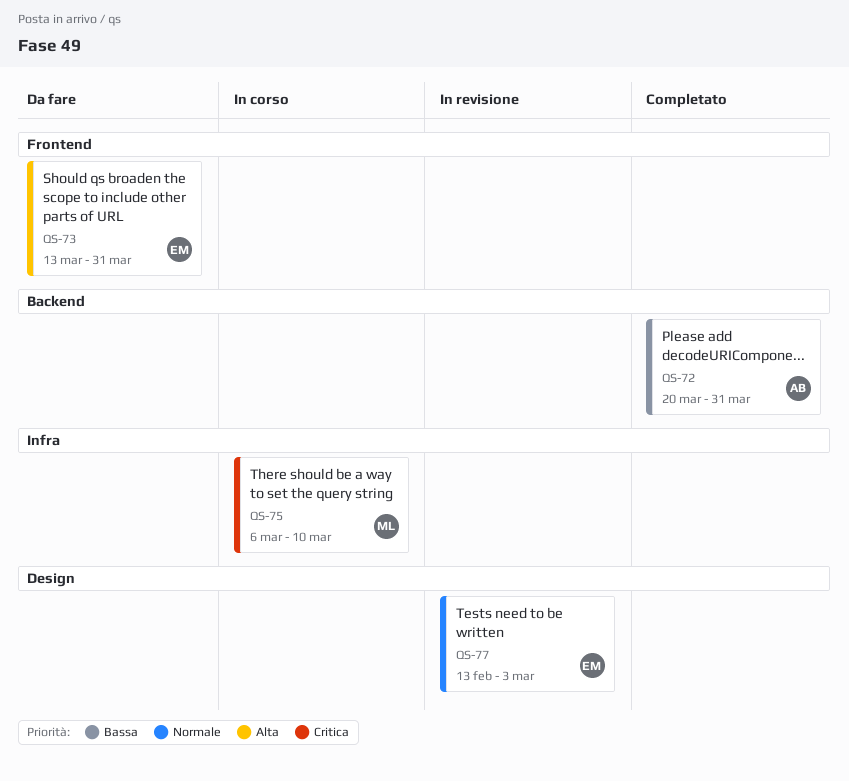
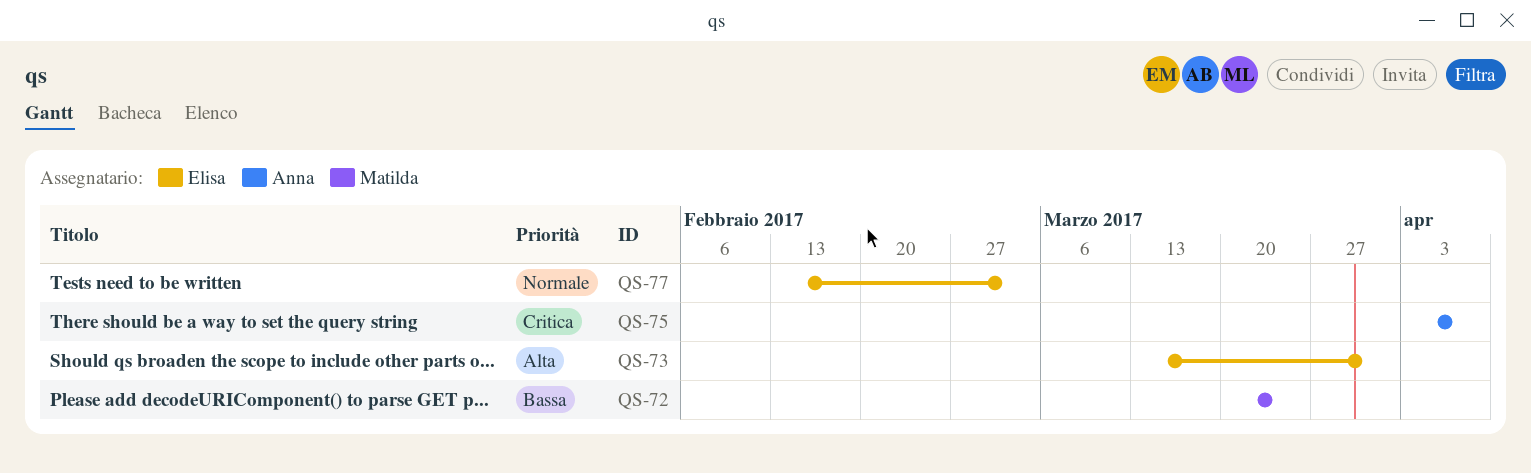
QS-72, owner: Anna -> Matilda
QS-72, due: Mar 31 -> Mar 24
QS-75, owner: Matilda -> Anna
QS-75, start: Mar 6 -> Apr 3
QS-75, due: Mar 10 -> Apr 7

